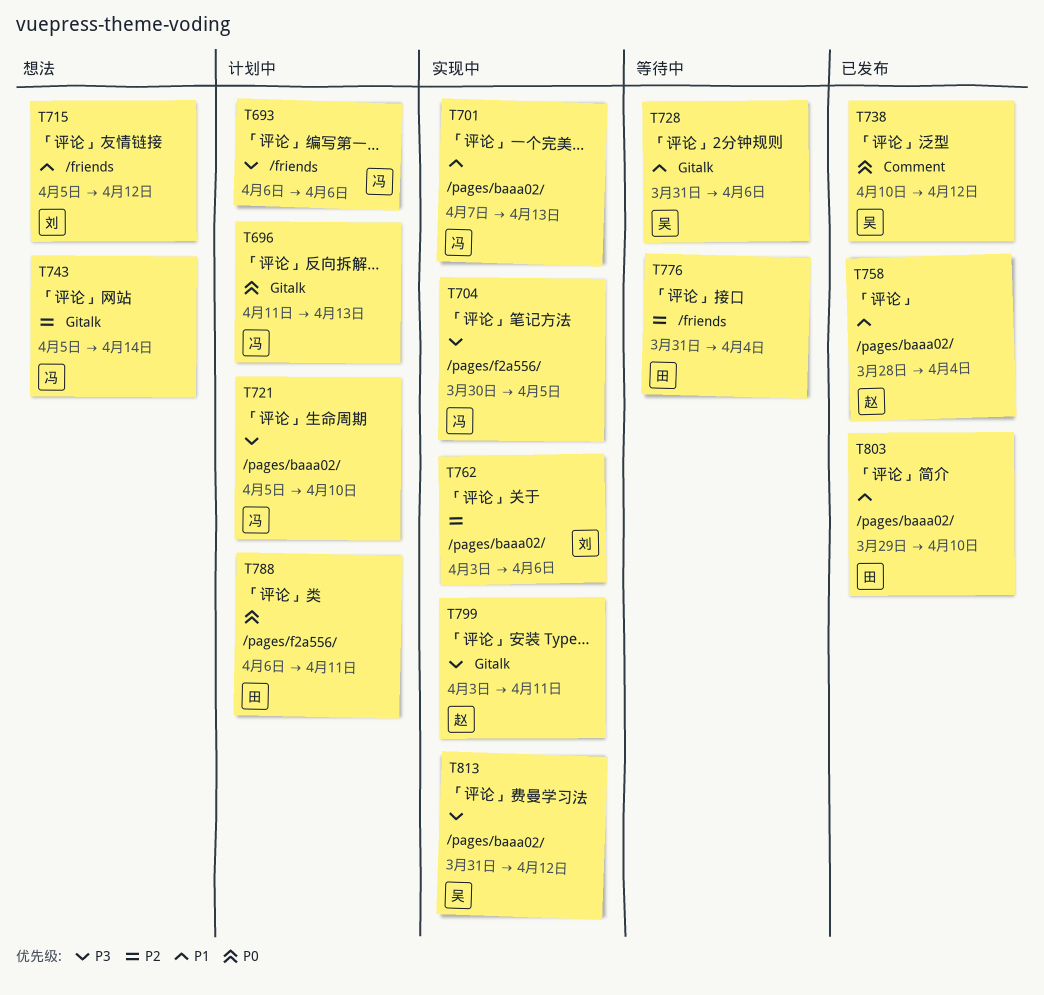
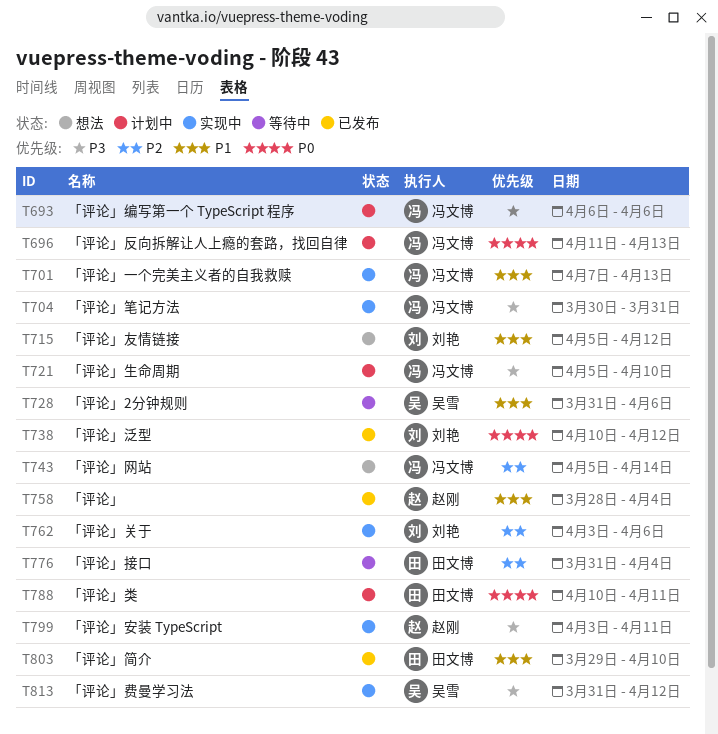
T704, due: Apr 5 -> Mar 31
T738, owner: 吴雪 -> 刘艳
T788, start: Apr 6 -> Apr 10

